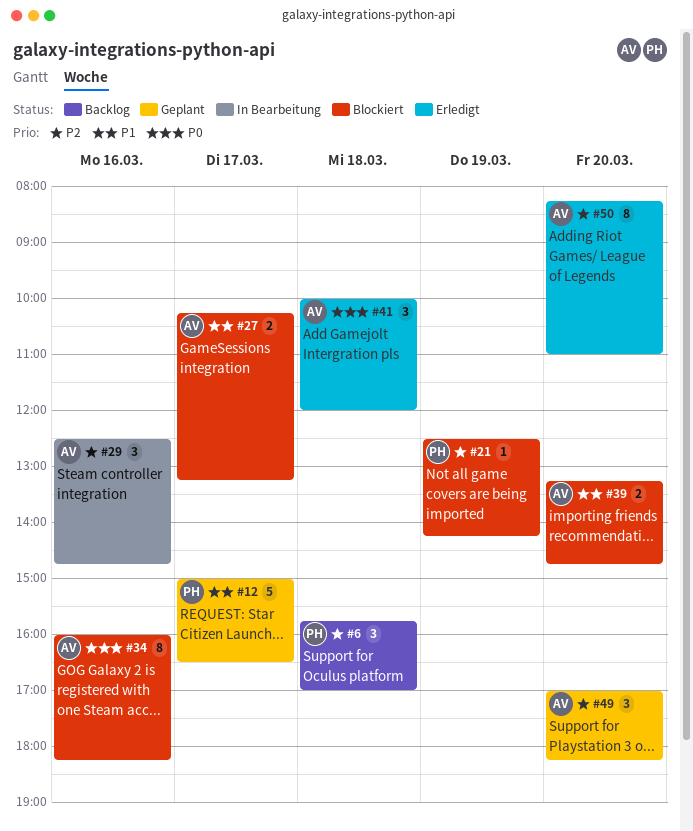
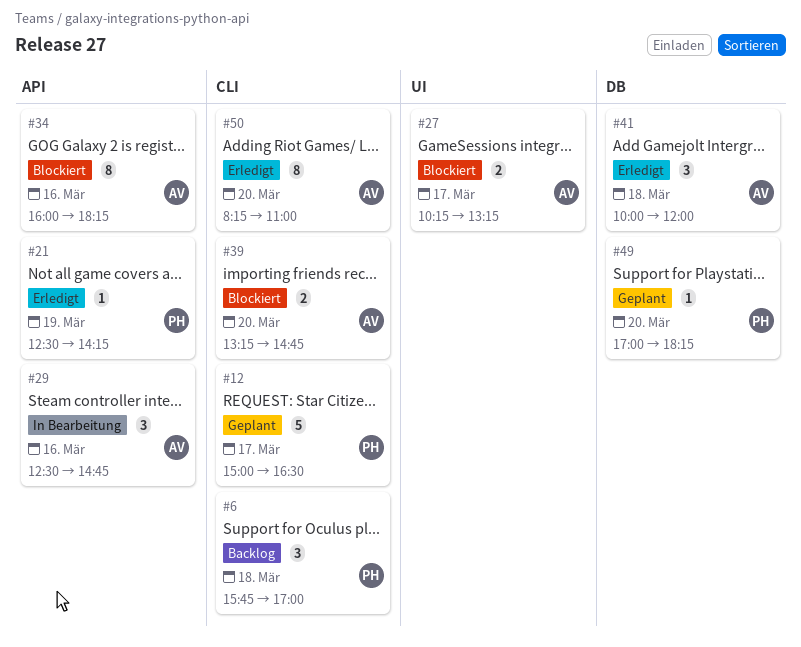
#21, status: Blockiert -> Erledigt
#49, owner: AV -> PH
#49, estimate: 3 -> 1

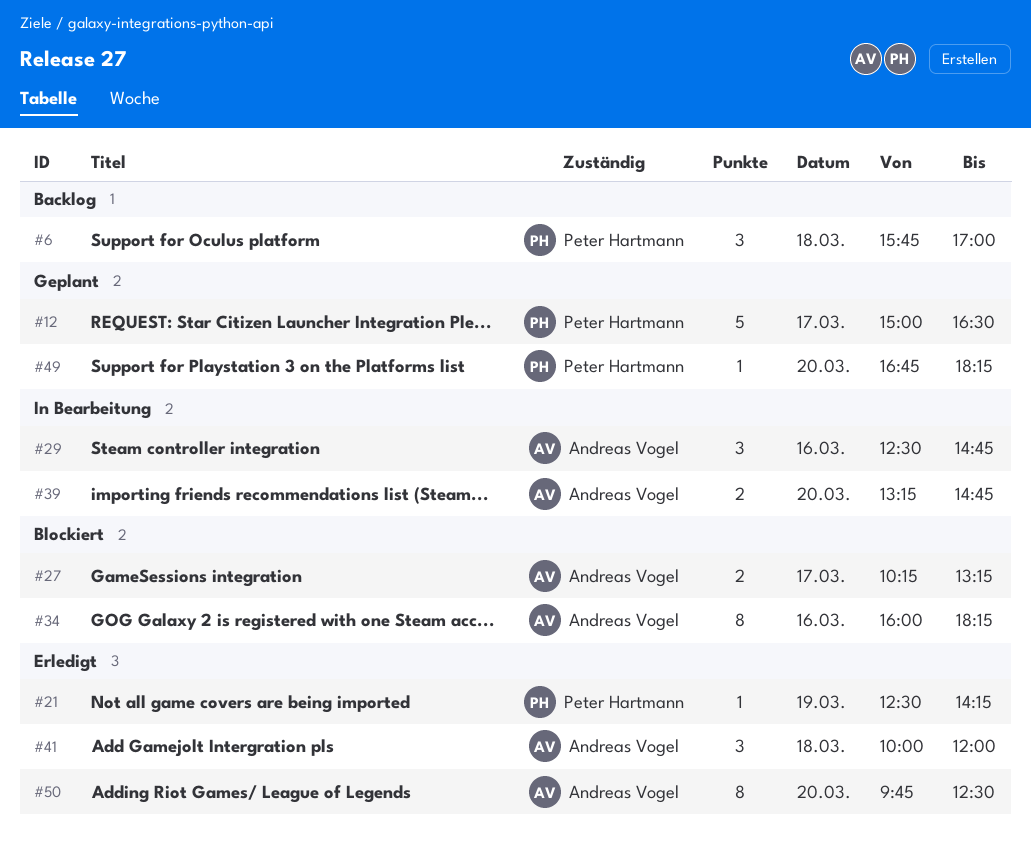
#39, status: Blockiert -> In Bearbeitung
#49, begins: 17:00 -> 16:45
#50, begins: 08:15 -> 09:45
#50, ends: 11:00 -> 12:30

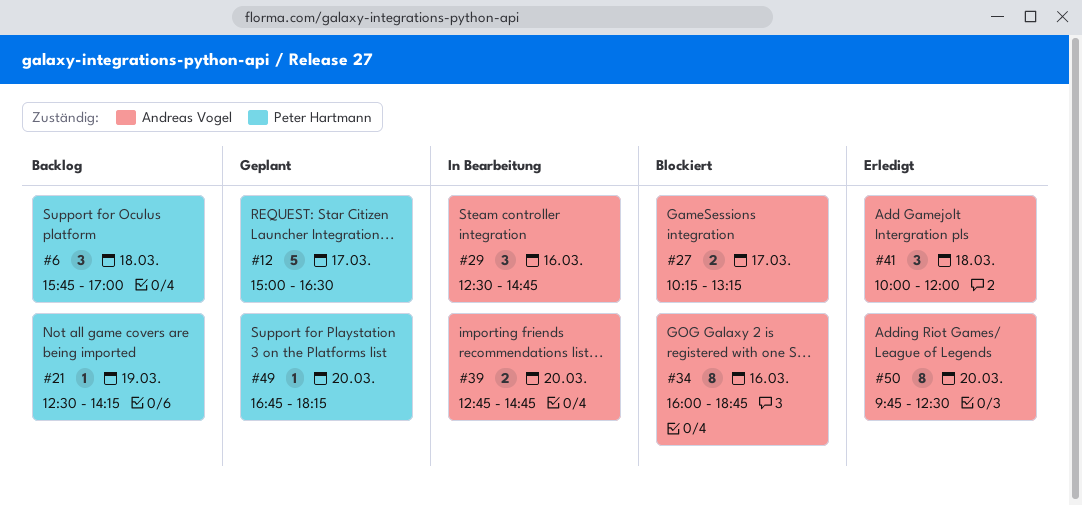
#21, status: Erledigt -> Backlog
#34, ends: 18:15 -> 18:45
#39, begins: 13:15 -> 12:45

